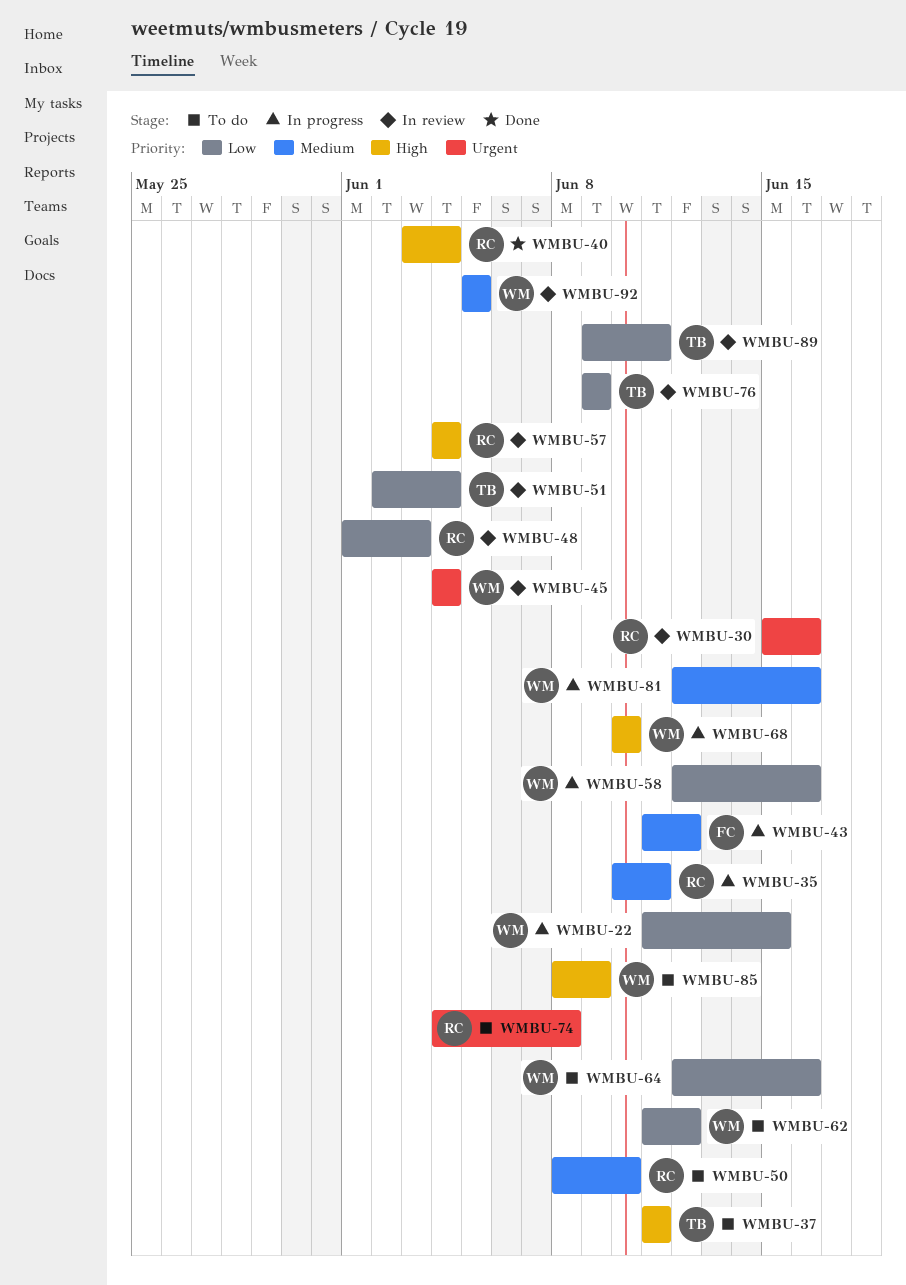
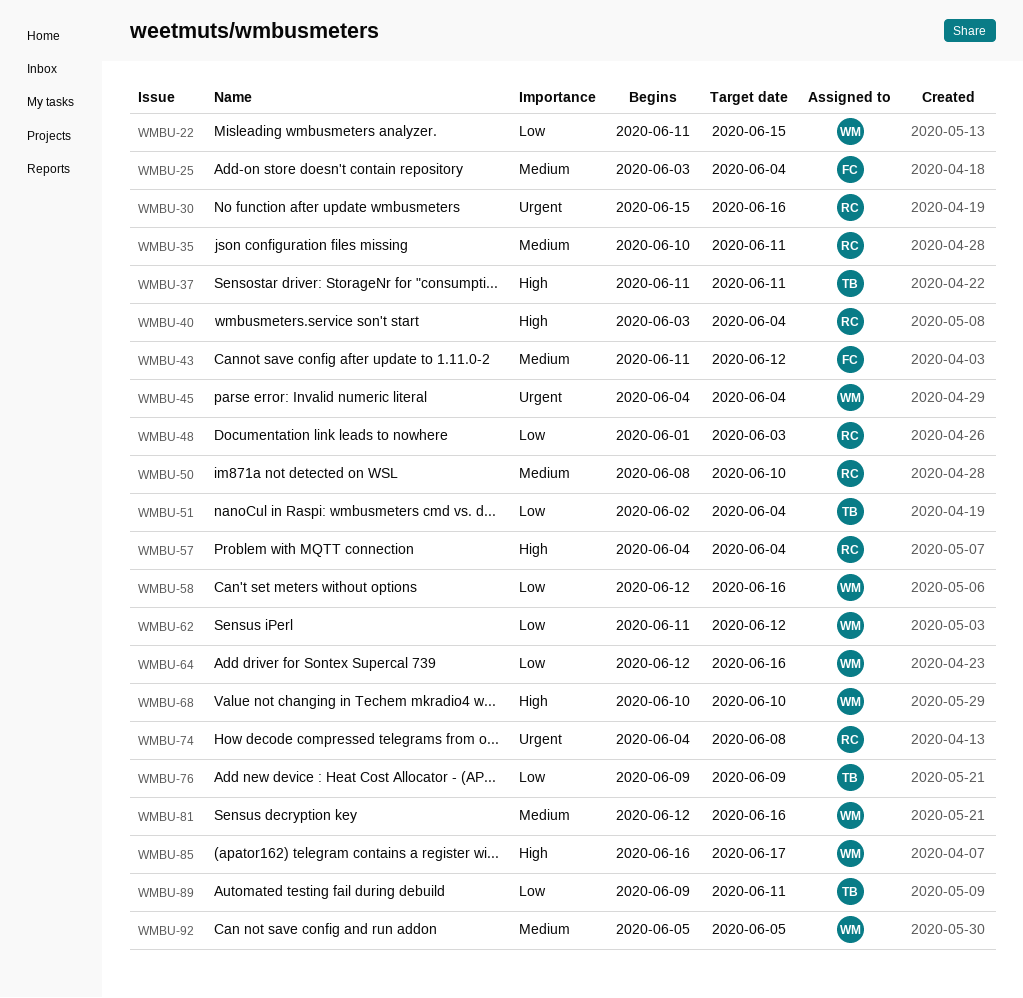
WMBU-25: none -> present
WMBU-85, start: Jun 8 -> Jun 16
WMBU-85, due: Jun 9 -> Jun 17

